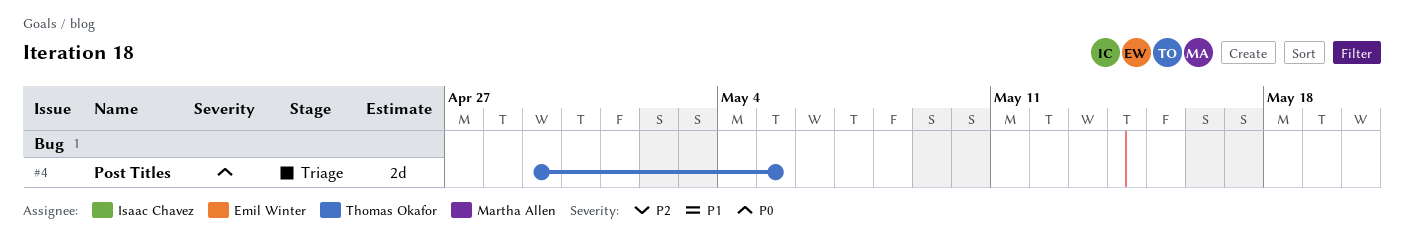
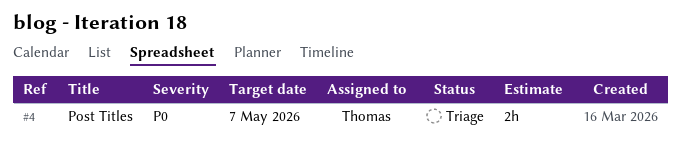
#4, estimate: 2d -> 2h
#4, due: May 5 -> May 7

